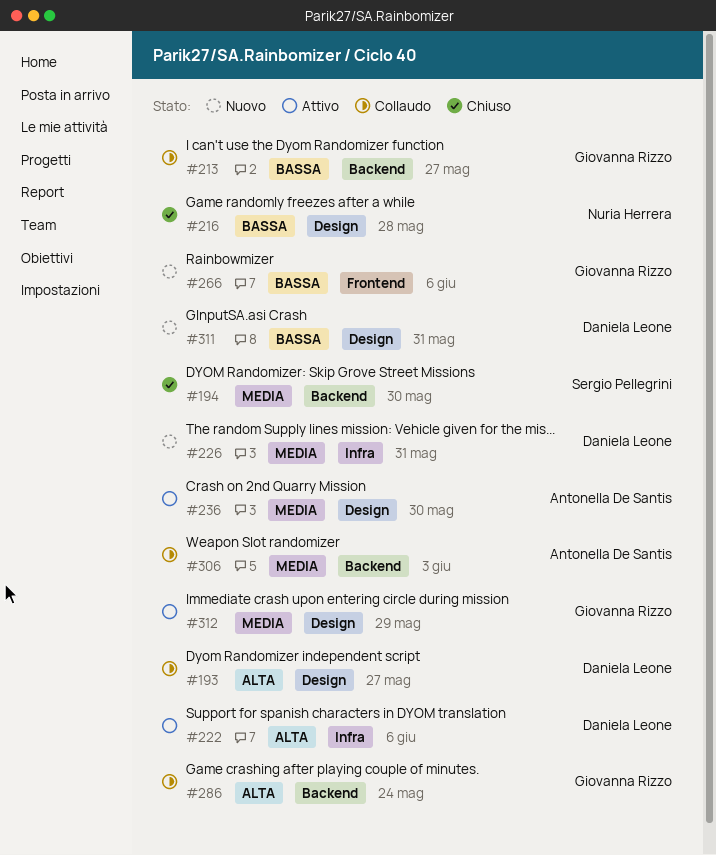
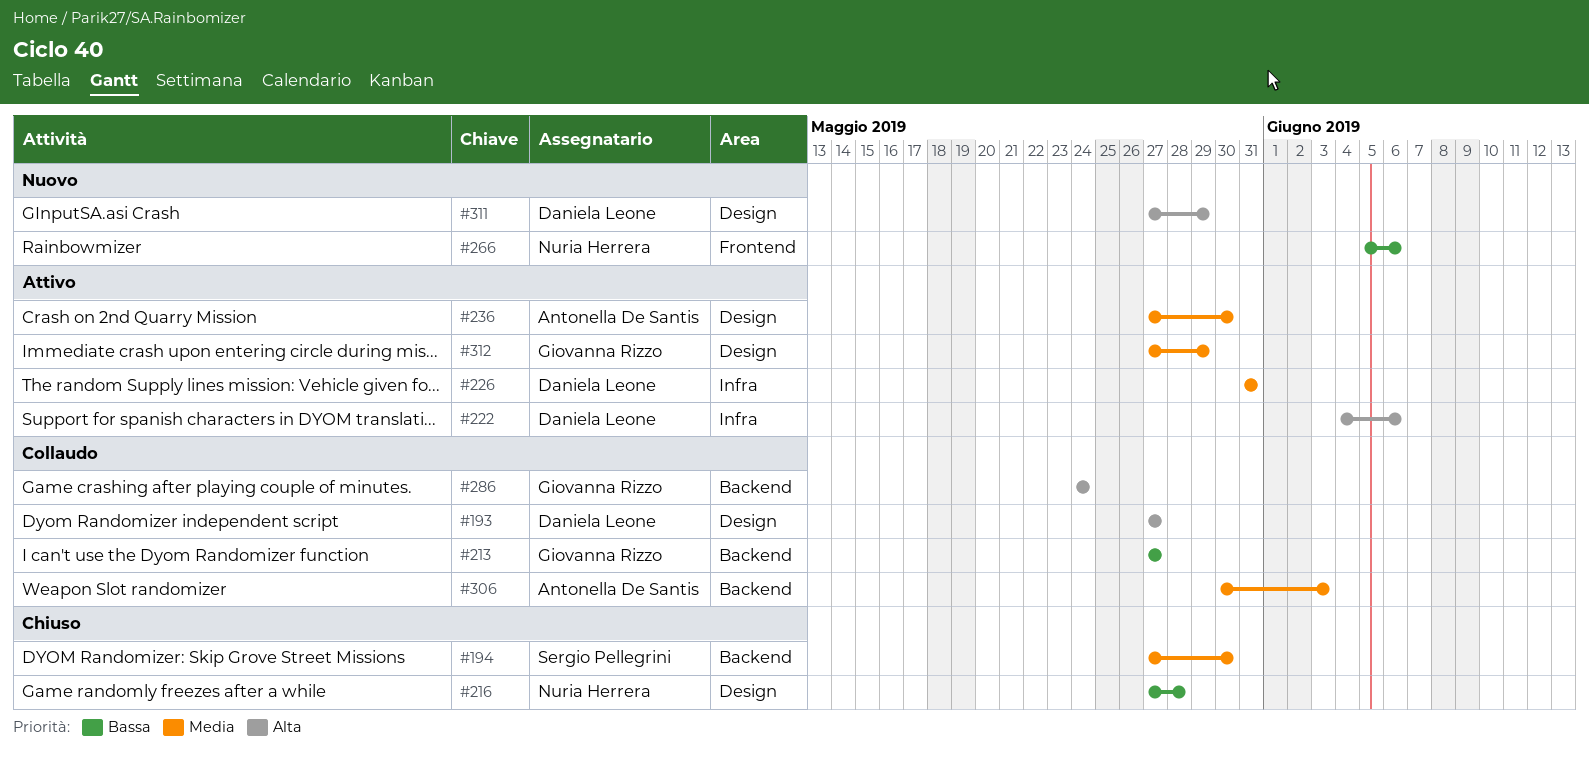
#226, status: Nuovo -> Attivo
#266, owner: Giovanna Rizzo -> Nuria Herrera
#311, priority: Bassa -> Alta
#311, due: May 31 -> May 29

